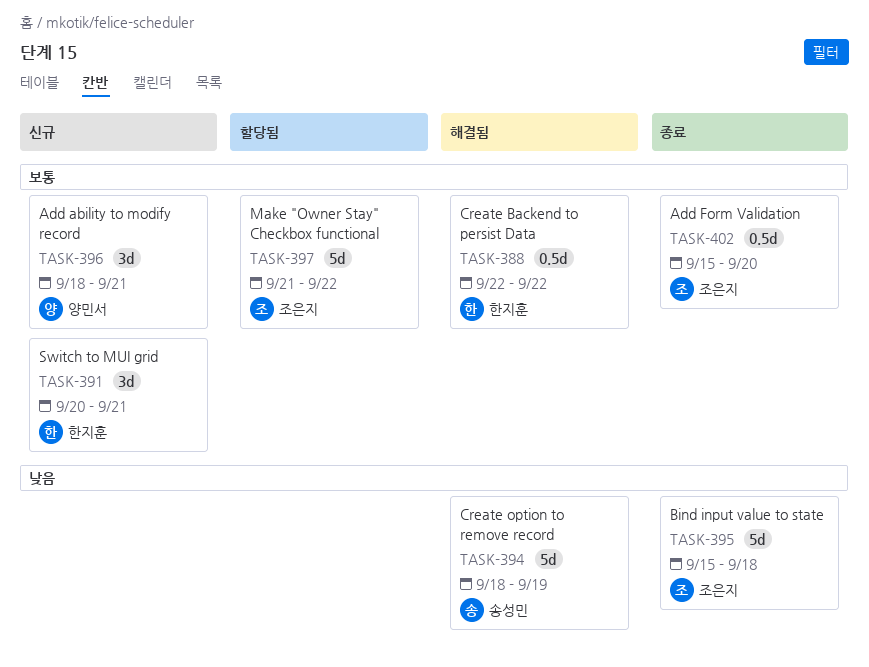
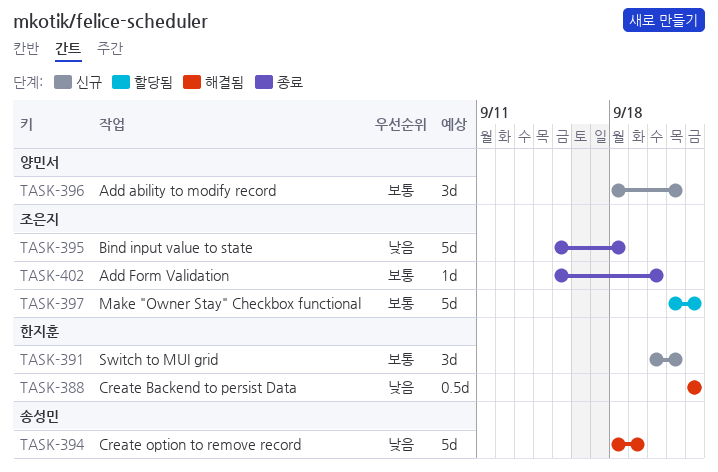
TASK-388, priority: 보통 -> 낮음
TASK-402, estimate: 0.5d -> 1d

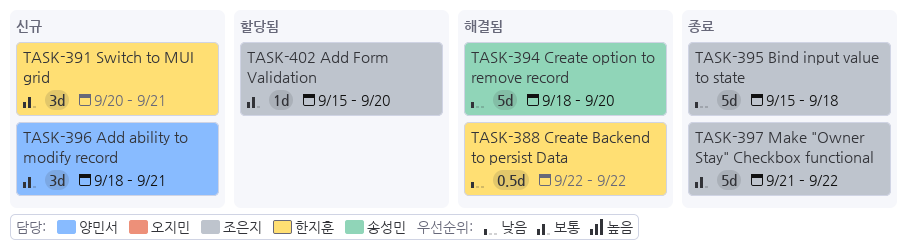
TASK-394, due: Sep 19 -> Sep 20
TASK-397, status: 할당됨 -> 종료
TASK-402, status: 종료 -> 할당됨

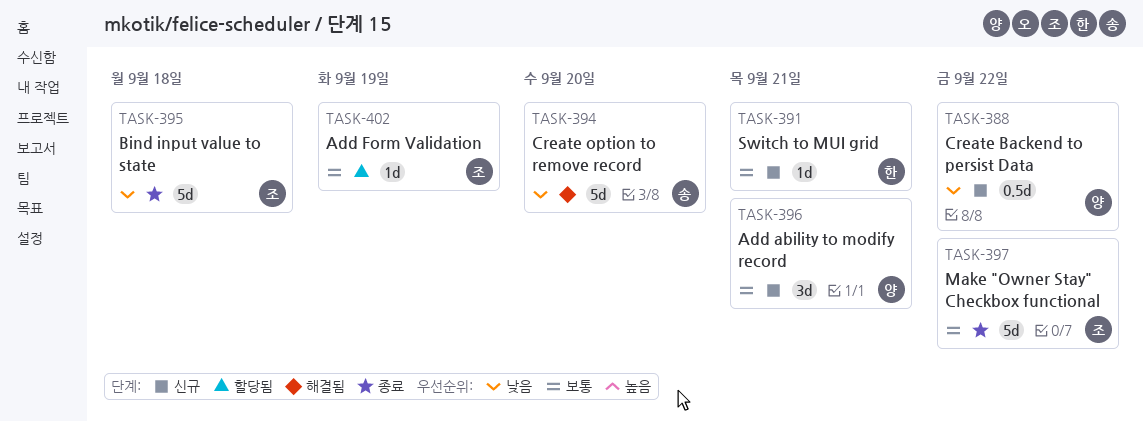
TASK-388, status: 해결됨 -> 신규
TASK-388, owner: 한지훈 -> 양민서
TASK-391, estimate: 3d -> 1d
TASK-402, due: Sep 20 -> Sep 19

